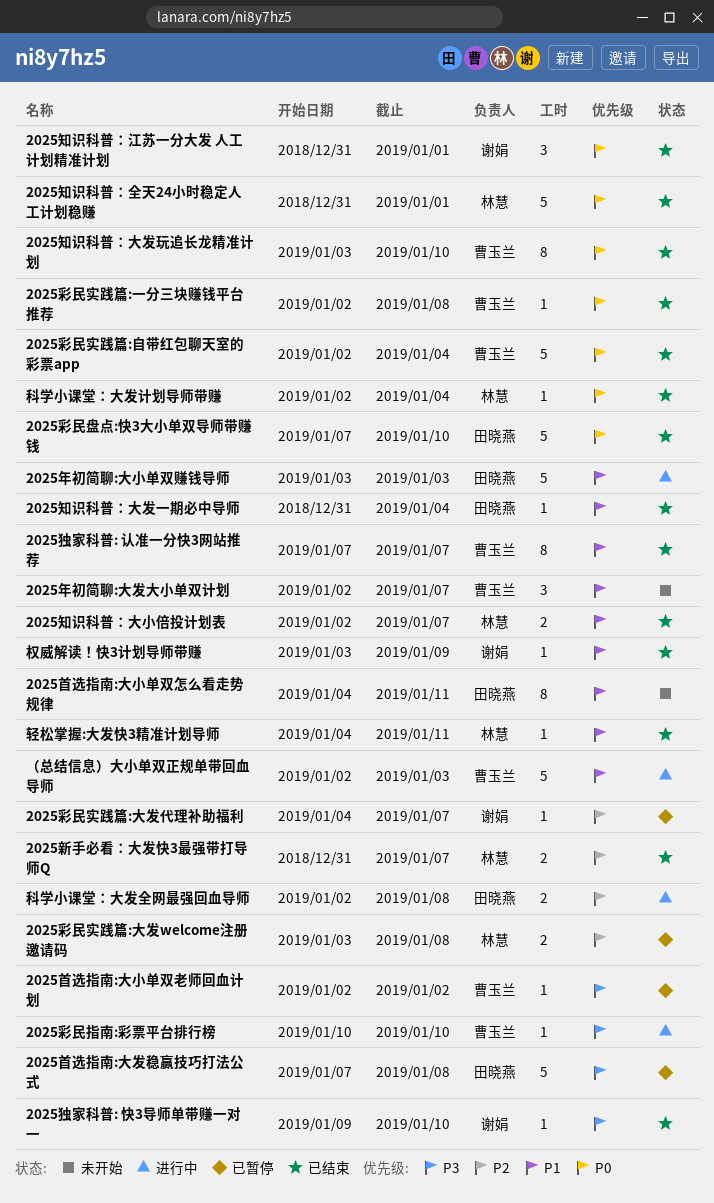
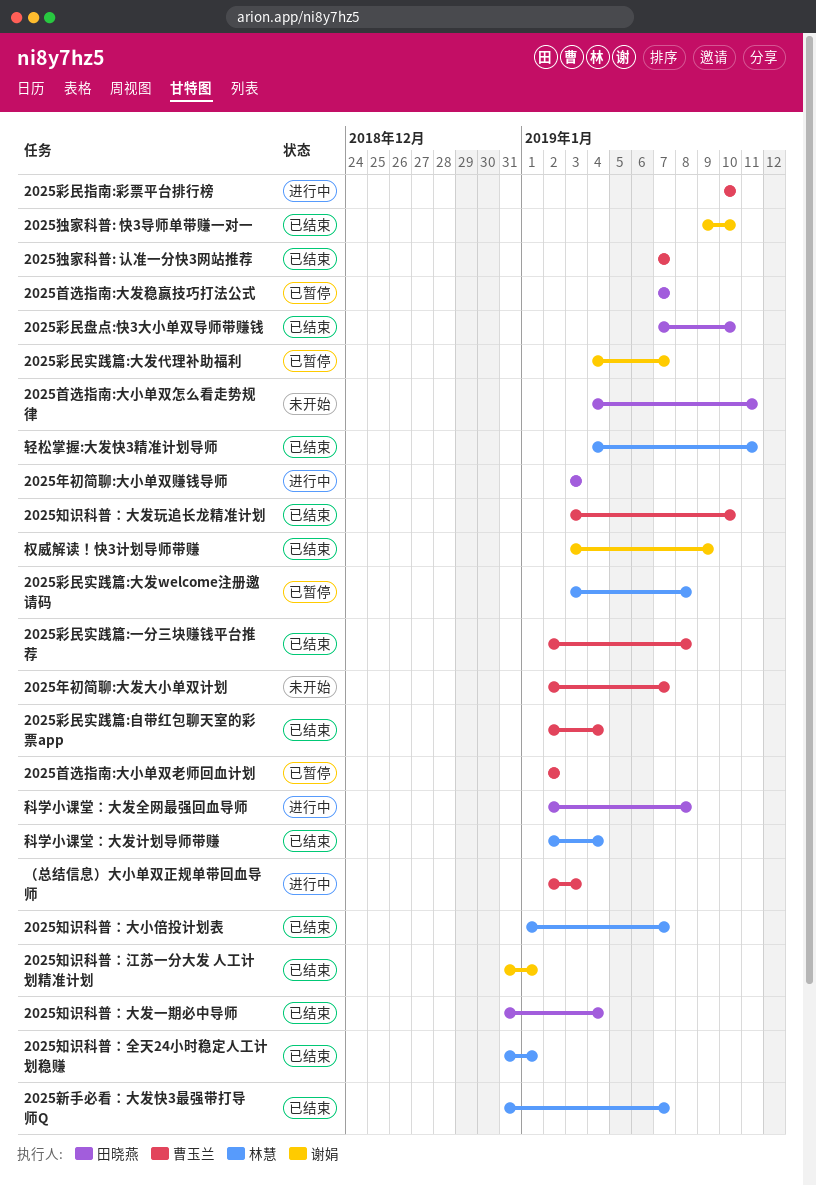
2025知识科普：大小倍投计划表, start: Jan 2 -> Jan 1
2025首选指南:大发稳赢技巧打法公式, due: Jan 8 -> Jan 7

